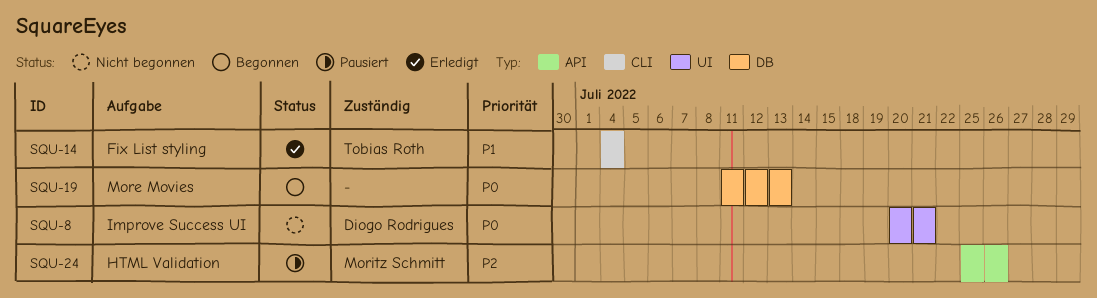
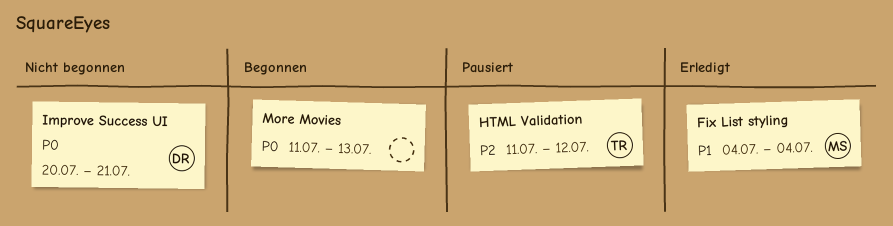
Fix List styling, owner: Tobias Roth -> Moritz Schmitt
HTML Validation, owner: Moritz Schmitt -> Tobias Roth
HTML Validation, start: Jul 25 -> Jul 11
HTML Validation, due: Jul 26 -> Jul 12

